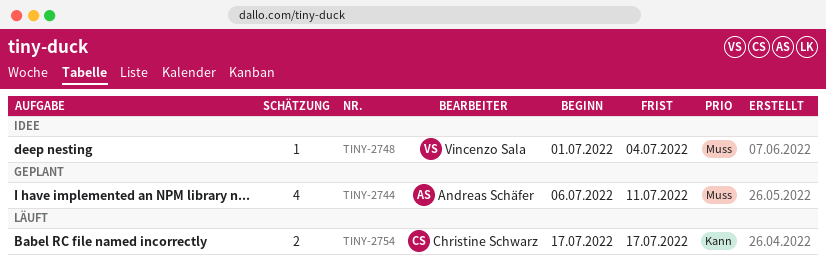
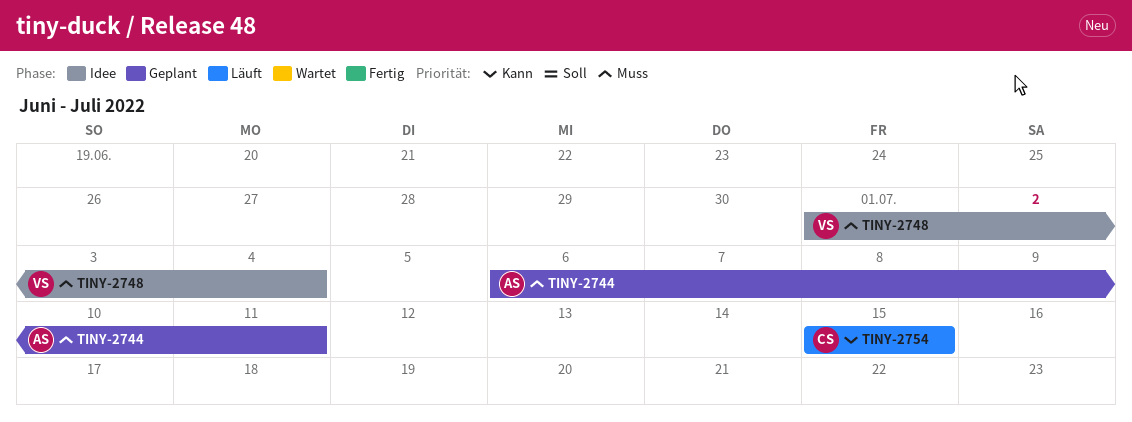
TINY-2754, start: Jul 17 -> Jul 15
TINY-2754, due: Jul 17 -> Jul 15

